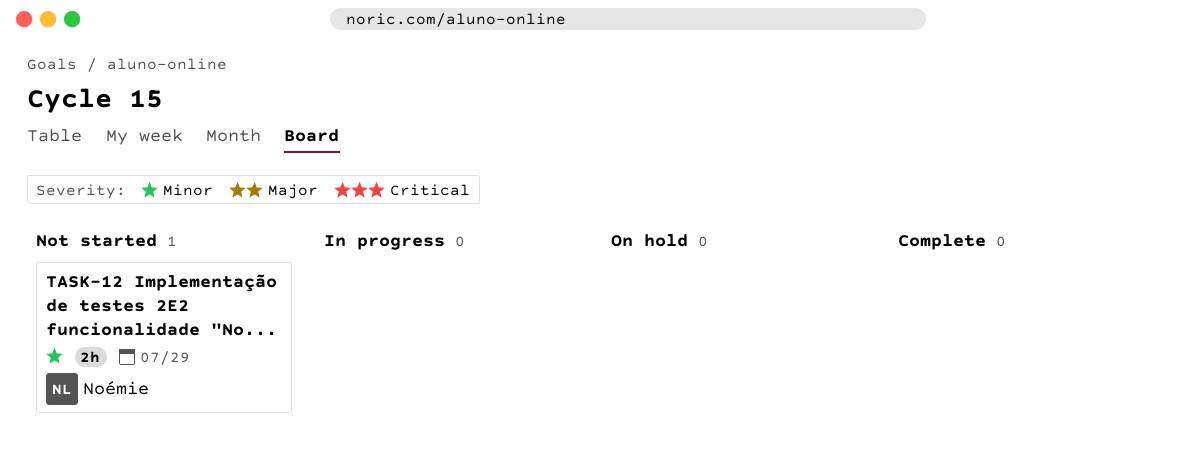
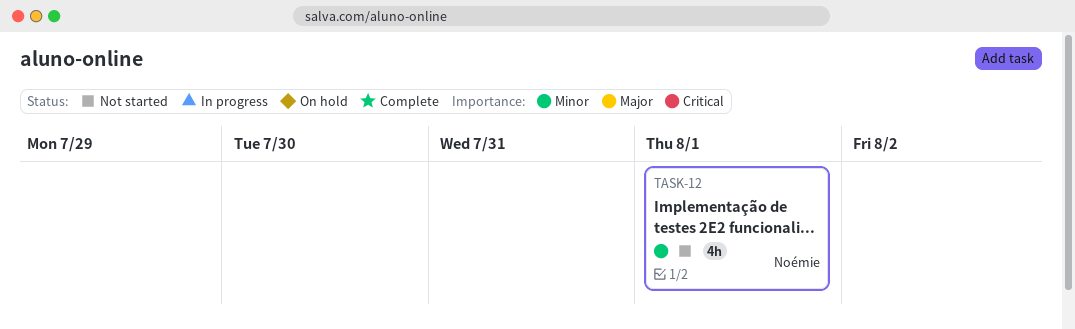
TASK-12, estimate: 2h -> 4h
TASK-12, due: Jul 29 -> Aug 1

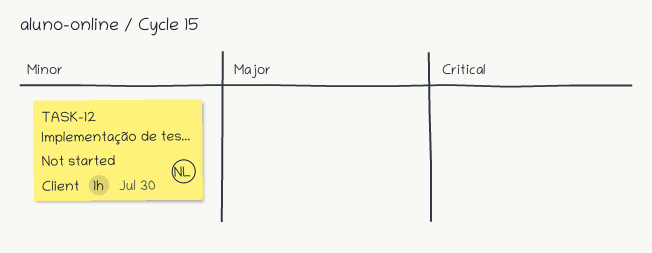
TASK-12, estimate: 4h -> 1h
TASK-12, due: Aug 1 -> Jul 30

